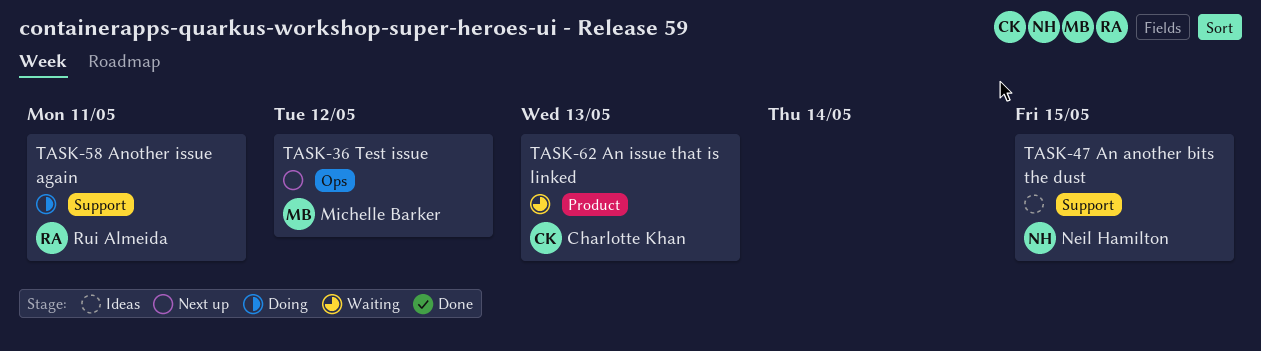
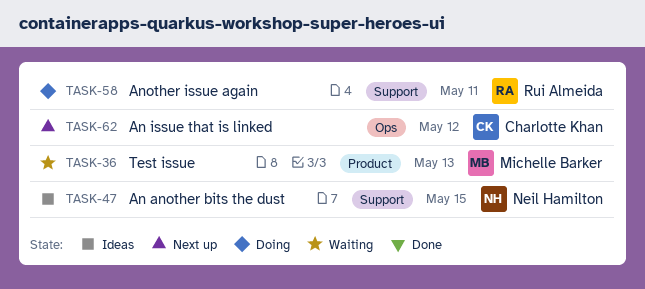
TASK-36, status: Next up -> Waiting
TASK-36, label: Ops -> Product
TASK-36, due: May 12 -> May 13
TASK-62, status: Waiting -> Next up
TASK-62, label: Product -> Ops
TASK-62, due: May 13 -> May 12

